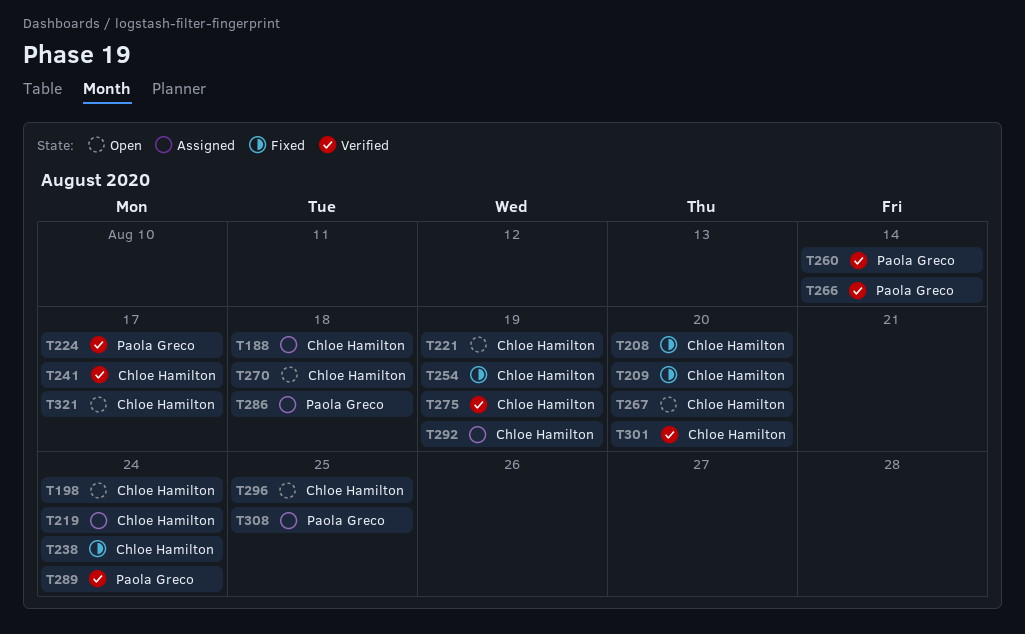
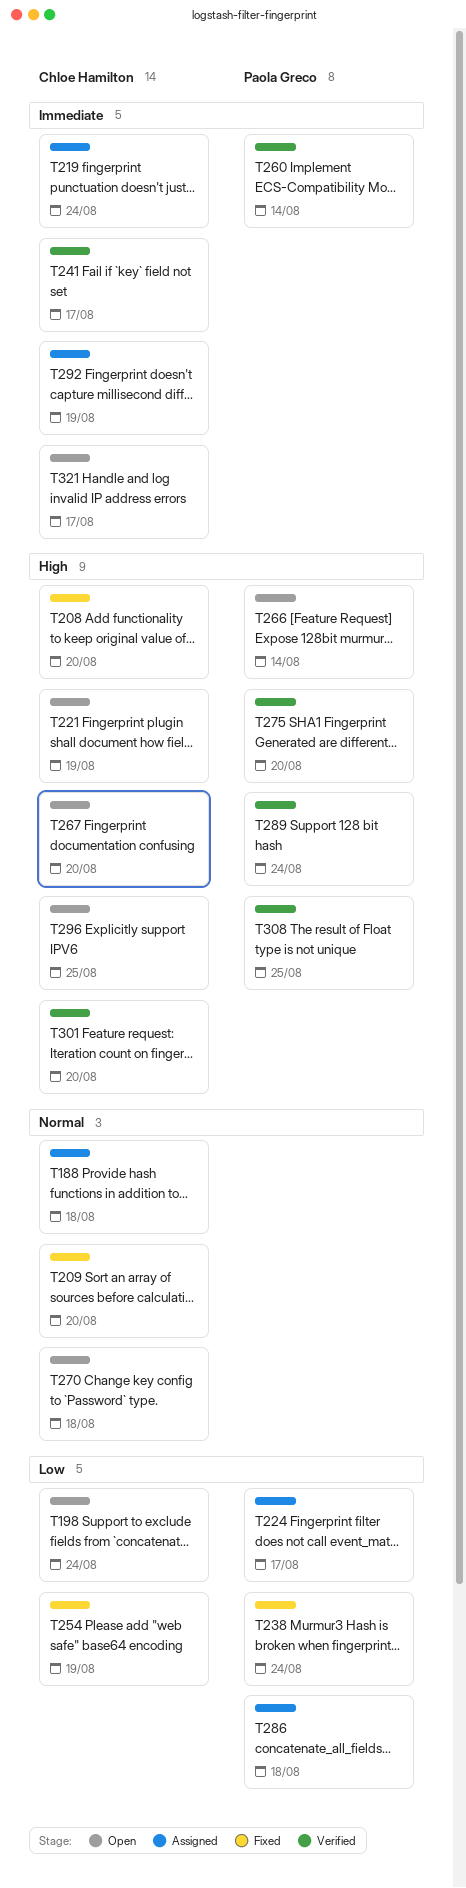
T224, status: Verified -> Assigned
T238, owner: Chloe Hamilton -> Paola Greco
T266, status: Verified -> Open
T275, owner: Chloe Hamilton -> Paola Greco
T275, due: Aug 19 -> Aug 20
T308, status: Assigned -> Verified

